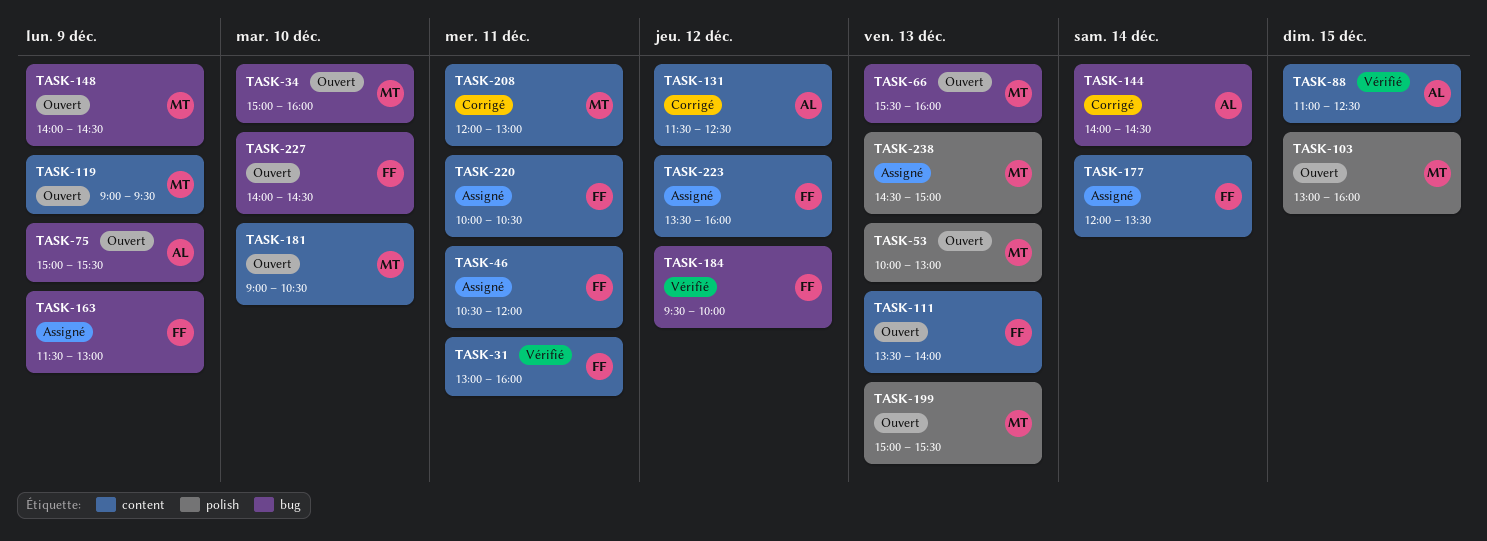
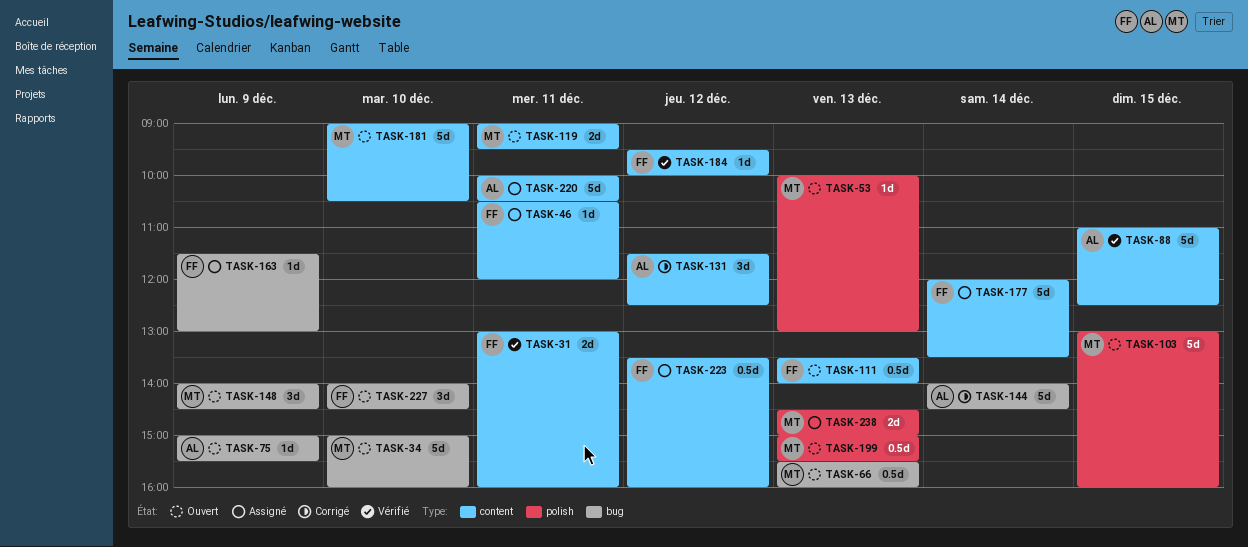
TASK-119, day: Dec 9 -> Dec 11
TASK-184, label: bug -> content
TASK-208: present -> none
TASK-220, owner: FF -> AL

